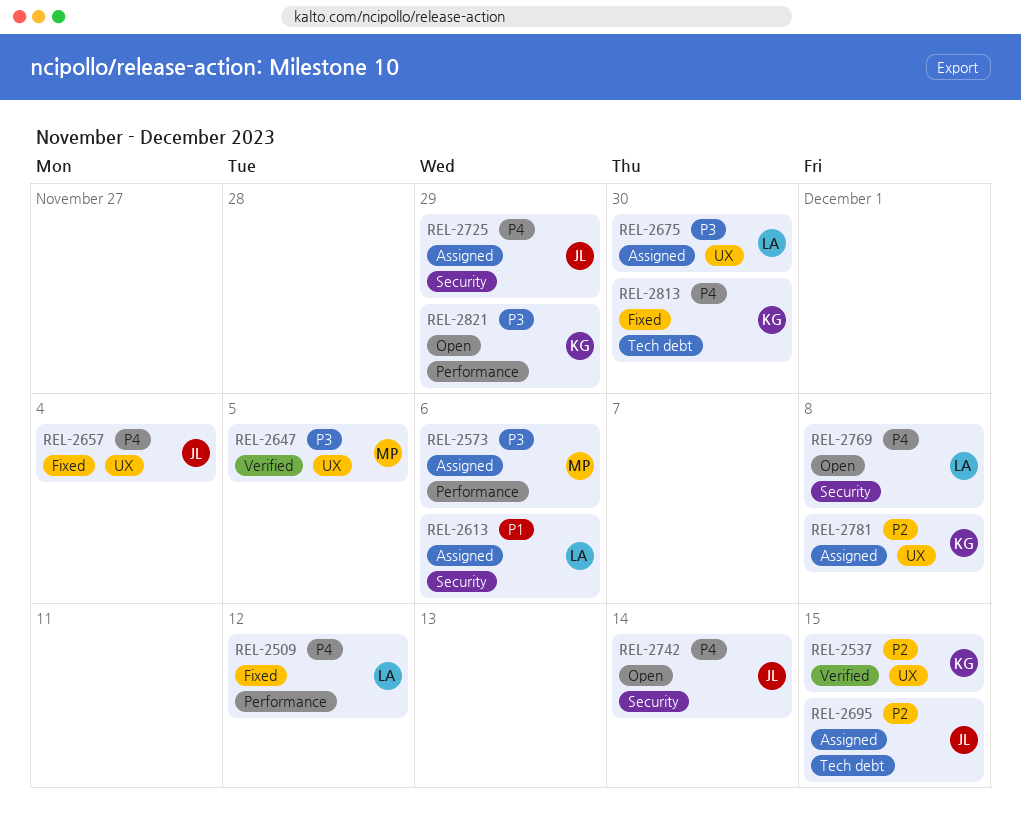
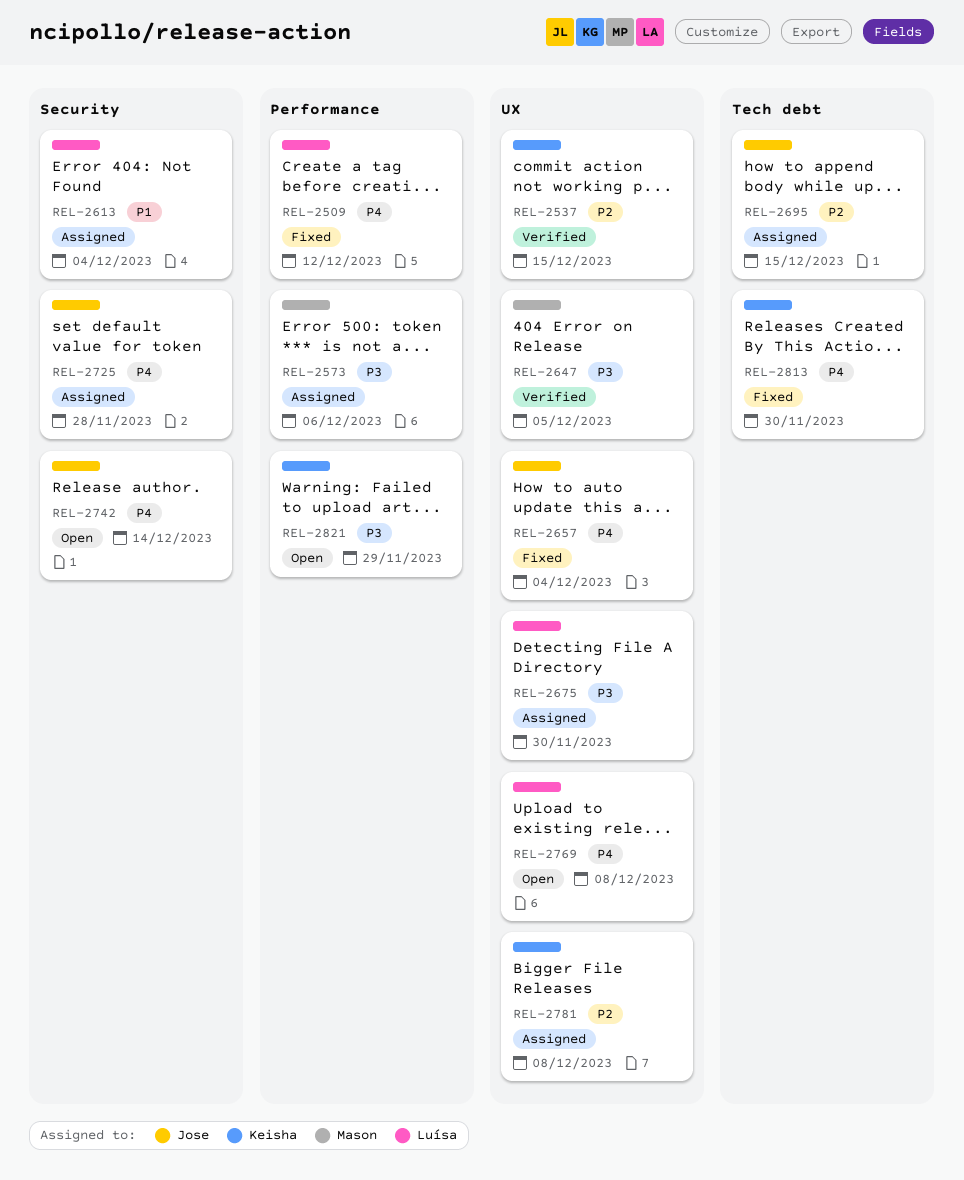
REL-2613, due: Dec 6 -> Dec 4
REL-2725, due: Nov 29 -> Nov 28
REL-2769, label: Security -> UX

